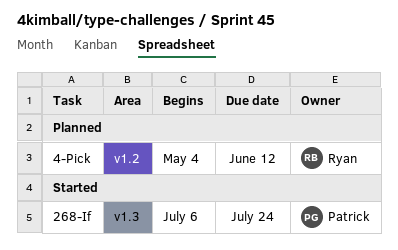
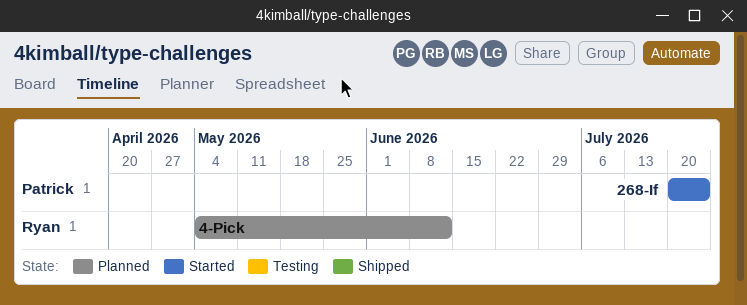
268-If, start: Jul 6 -> Jul 20

